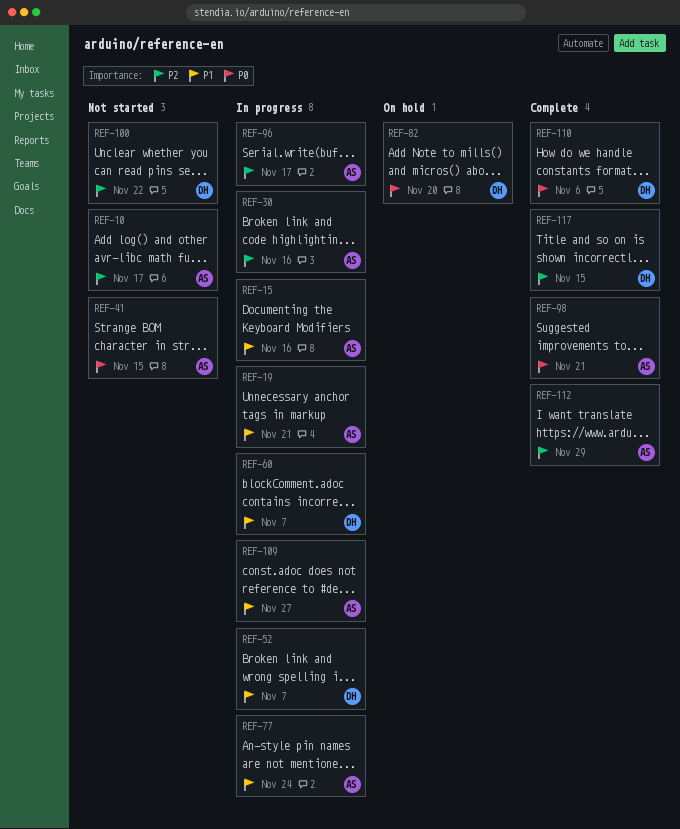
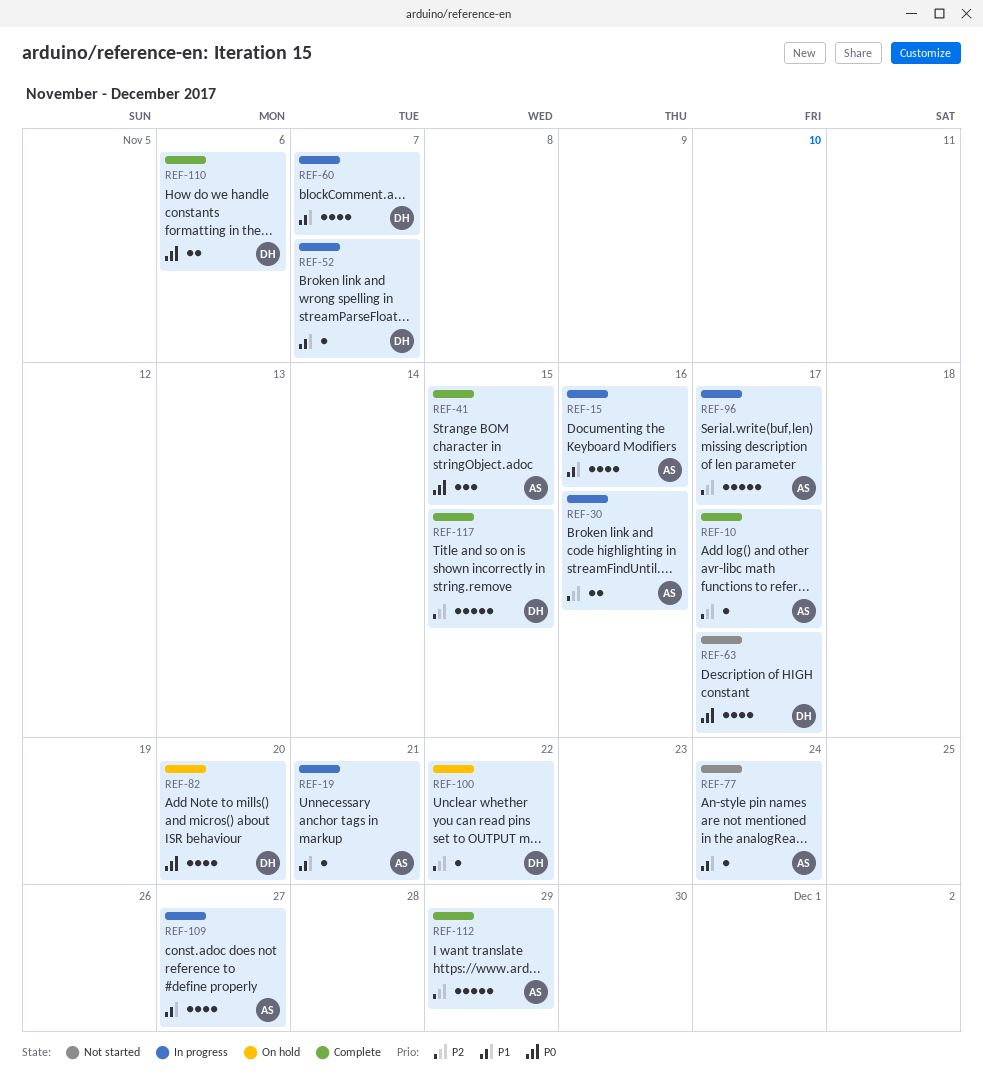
REF-10, status: Not started -> Complete
REF-41, status: Not started -> Complete
REF-63: none -> present
REF-77, status: In progress -> Not started
REF-98: present -> none
REF-100, status: Not started -> On hold

